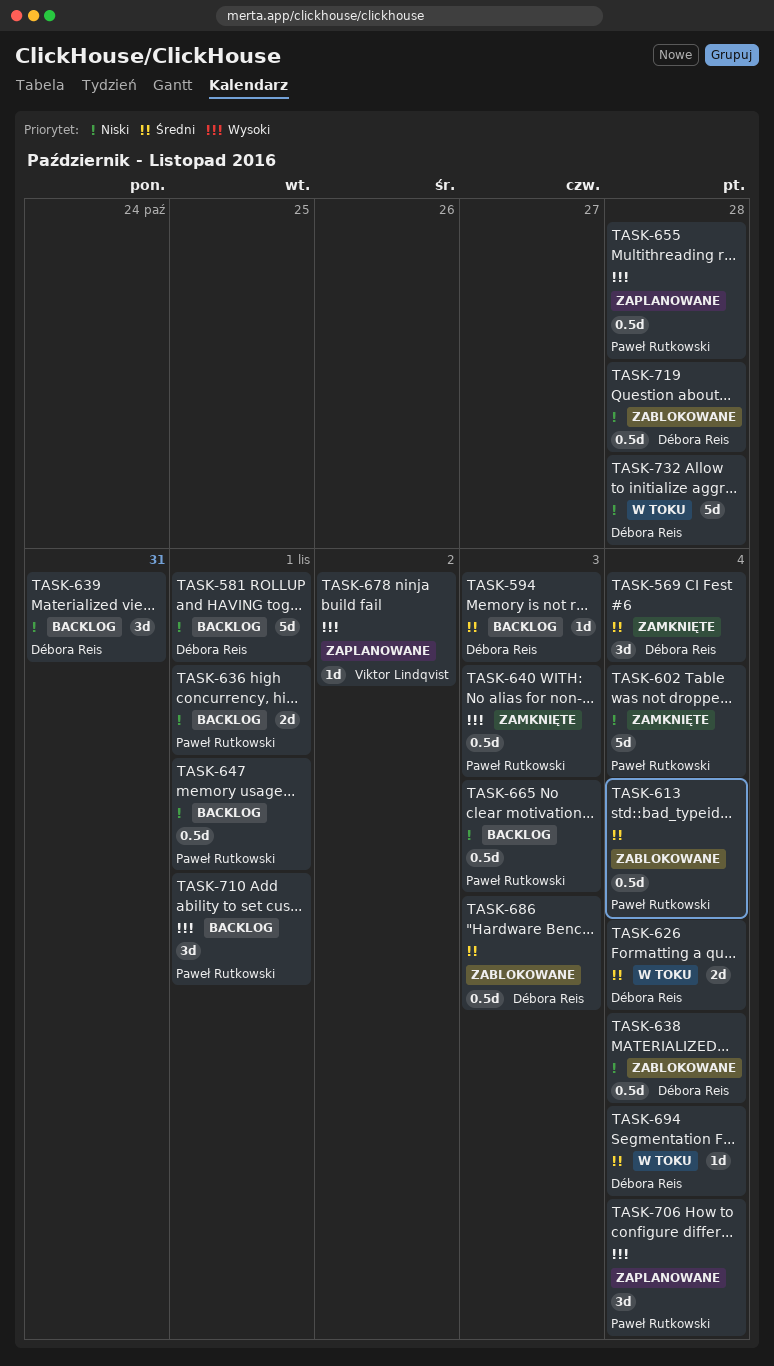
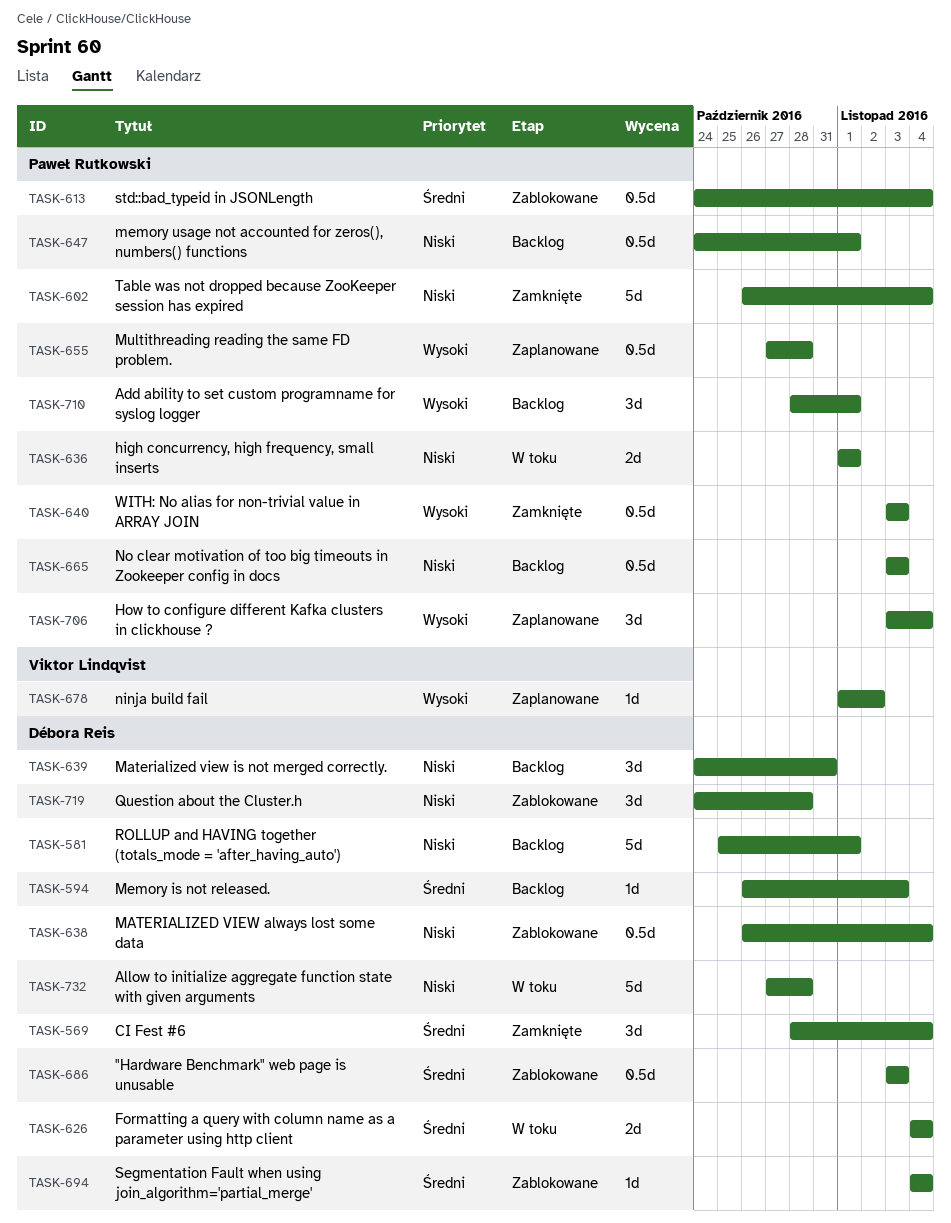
TASK-636, status: Backlog -> W toku
TASK-694, status: W toku -> Zablokowane
TASK-719, estimate: 0.5d -> 3d

